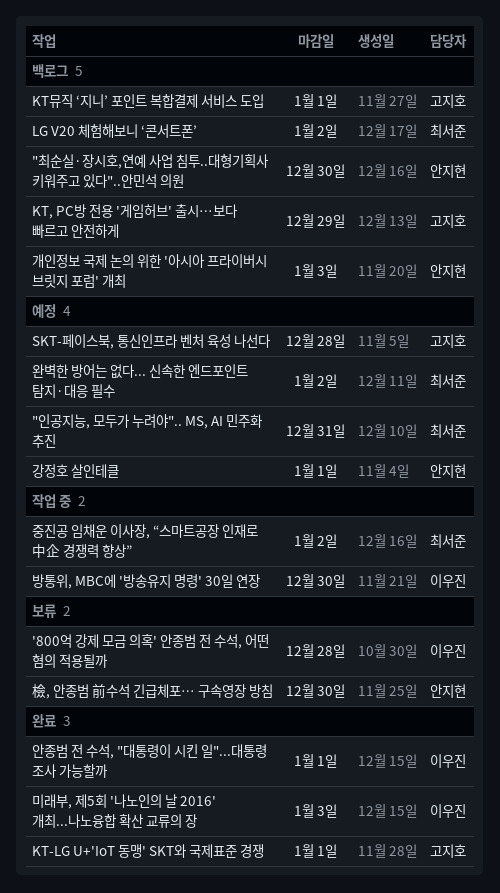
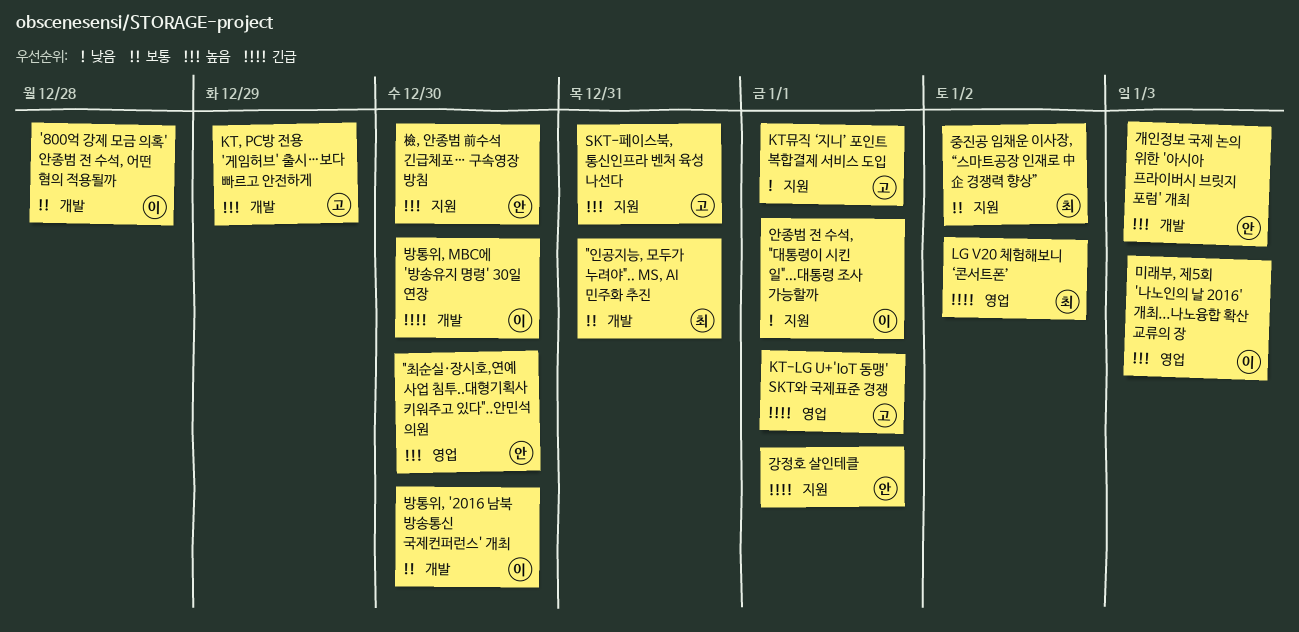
SKT-페이스북, 통신인프라 벤처 육성 나선다, due: Dec 28 -> Dec 31
방통위, '2016 남북 방송통신 국제컨퍼런스' 개최: none -> present
완벽한 방어는 없다... 신속한 엔드포인트 탐지·대응 필수: present -> none

